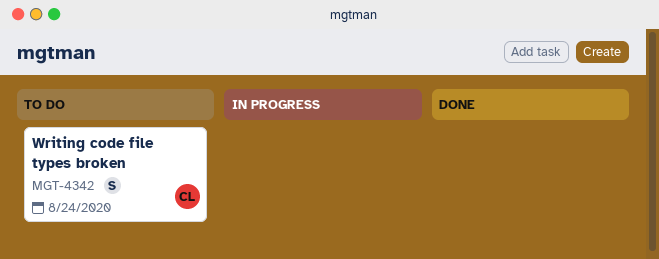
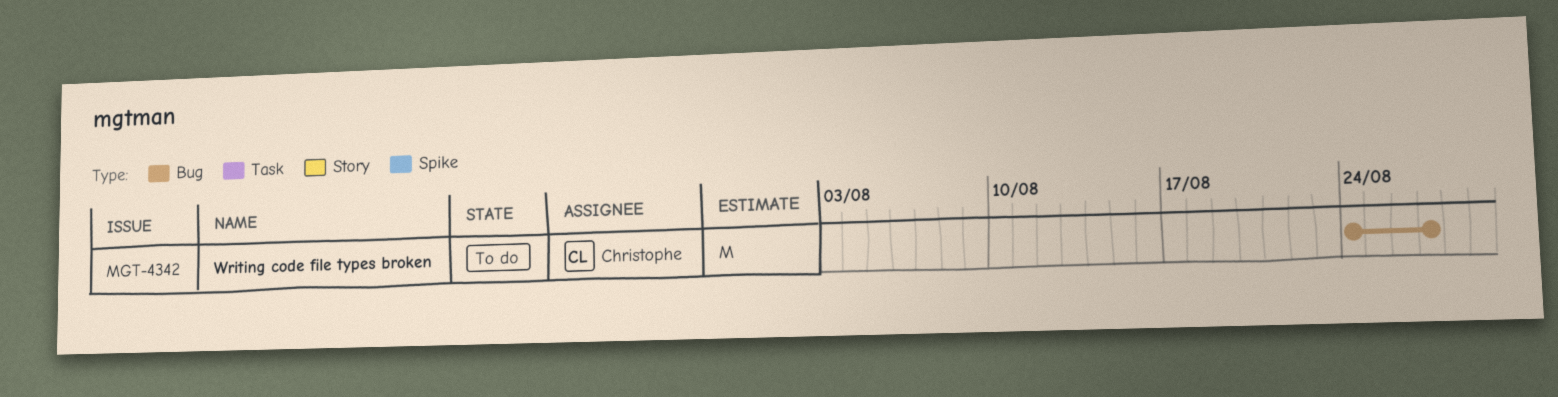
MGT-4342, estimate: S -> M
MGT-4342, due: Aug 24 -> Aug 27

